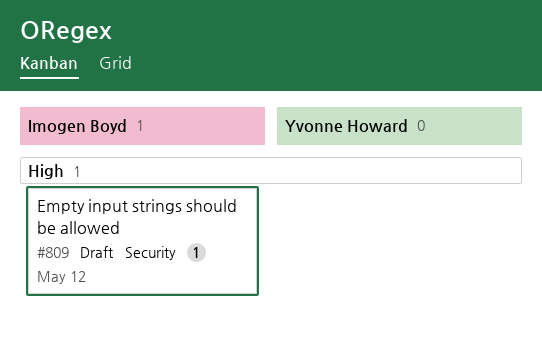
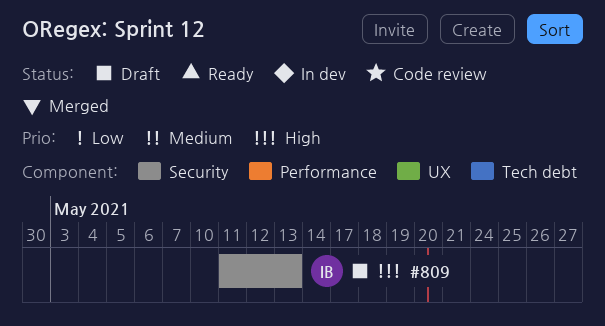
#809, due: May 12 -> May 13

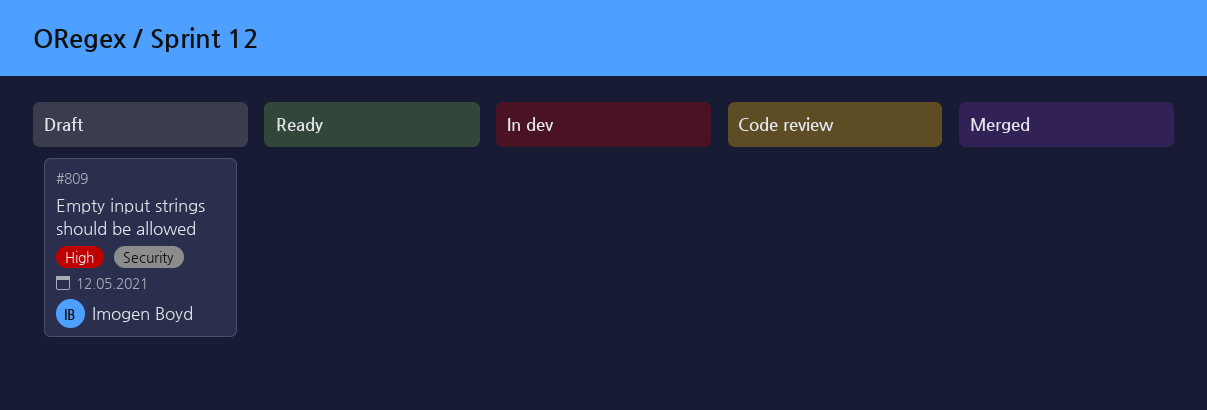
#809, due: May 13 -> May 12

